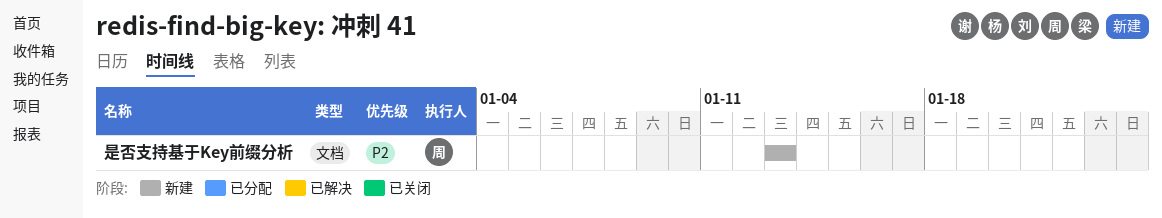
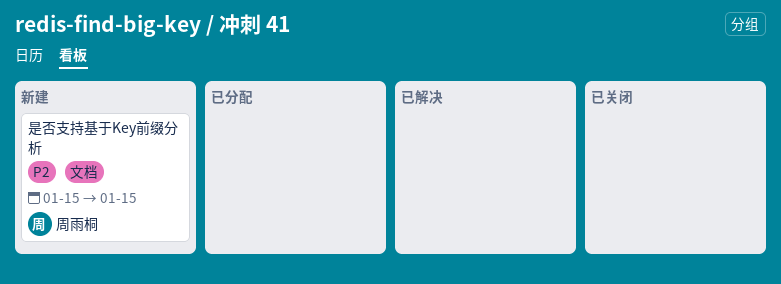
是否支持基于Key前缀分析, start: Jan 13 -> Jan 15
是否支持基于Key前缀分析, due: Jan 13 -> Jan 15

